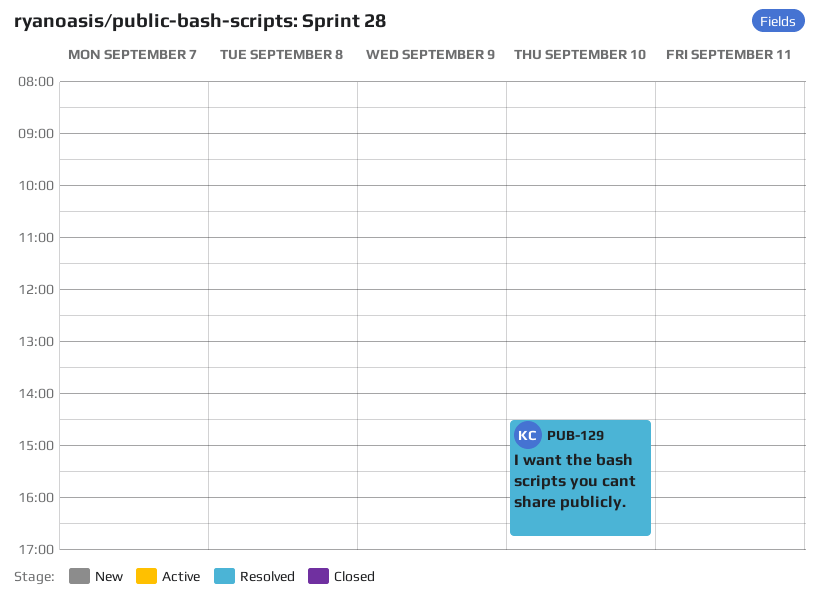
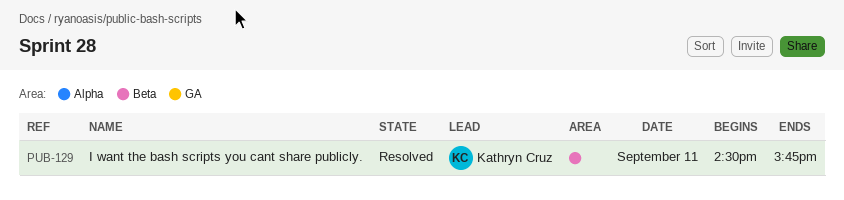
PUB-129, day: Sep 10 -> Sep 11
PUB-129, ends: 16:45 -> 15:45

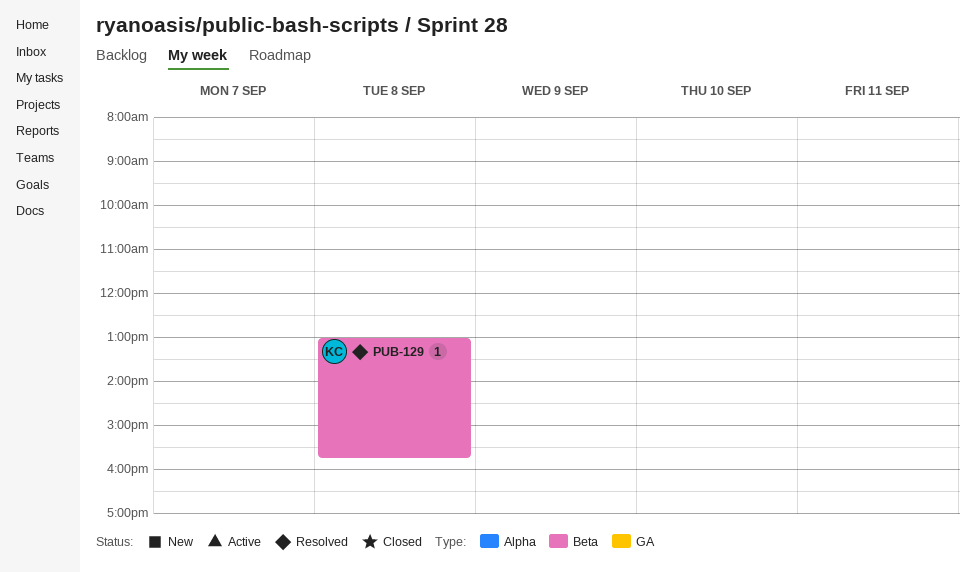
PUB-129, day: Sep 11 -> Sep 8
PUB-129, begins: 14:30 -> 13:00

